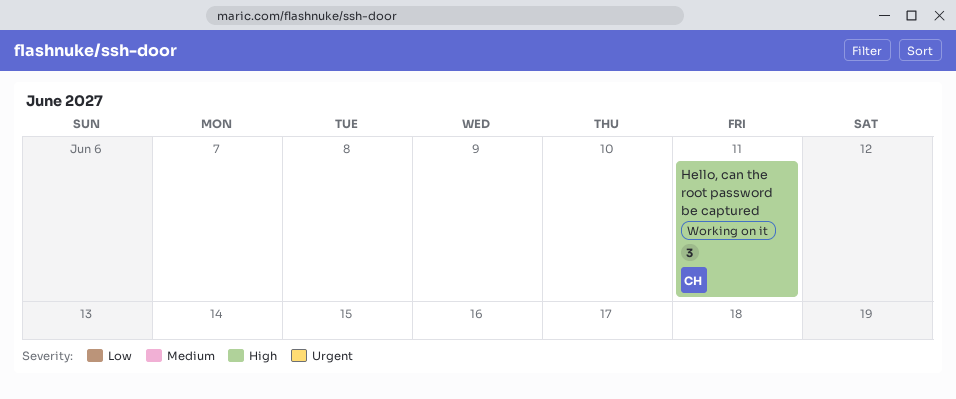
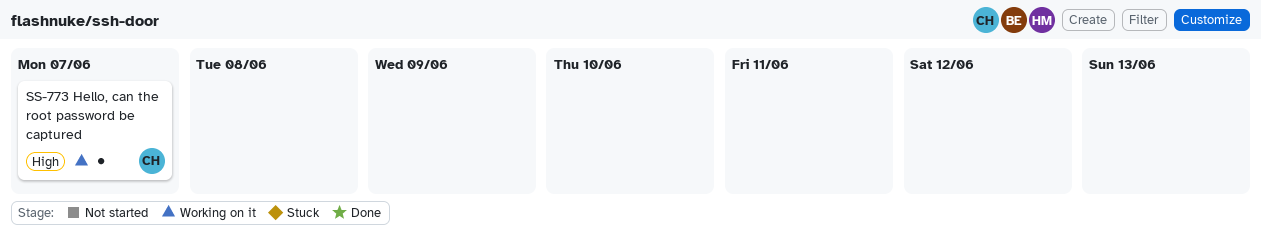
Hello, can the root password be captured, estimate: 3 -> 1
Hello, can the root password be captured, due: Jun 11 -> Jun 7

